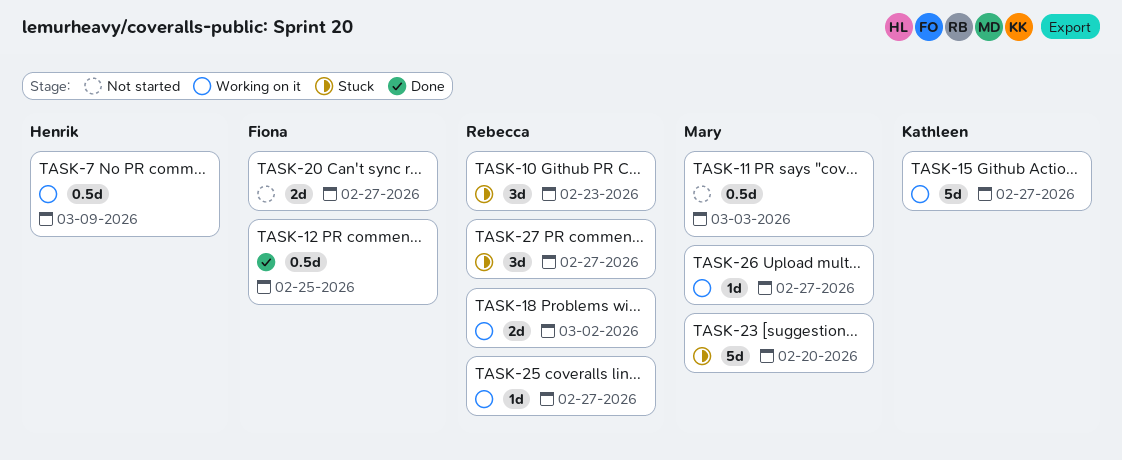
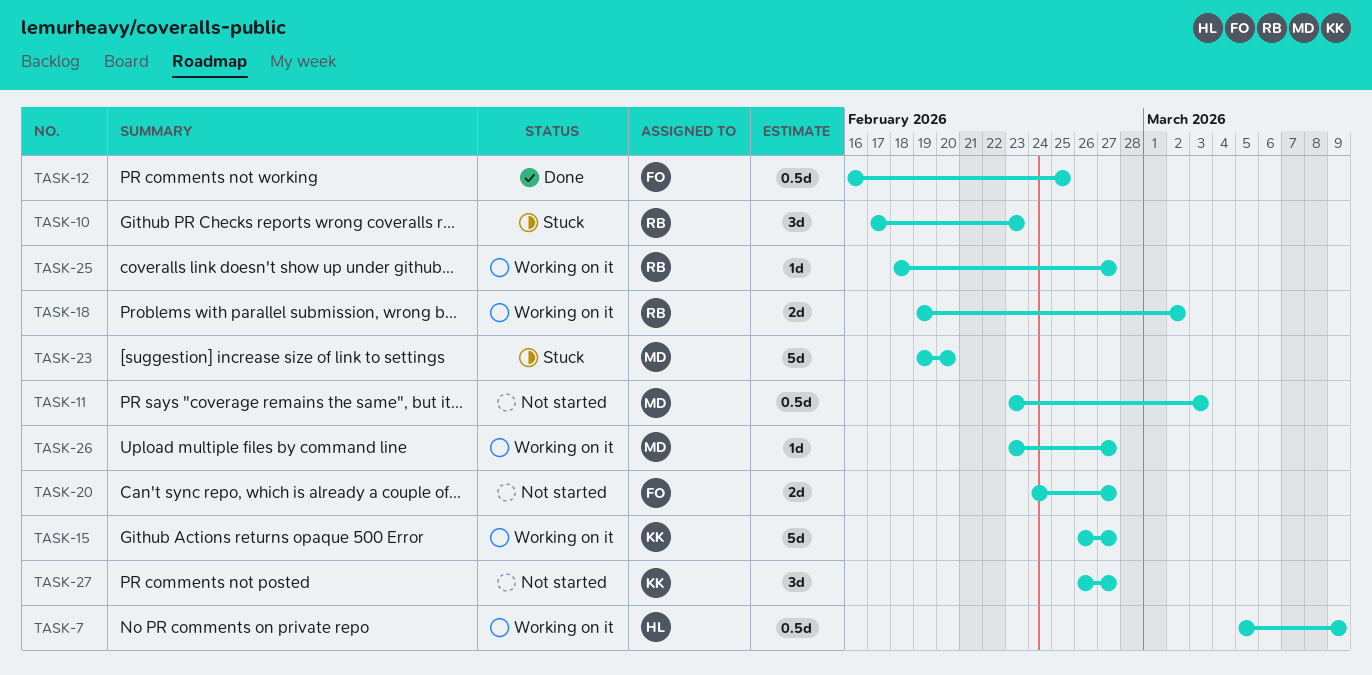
TASK-27, status: Stuck -> Not started
TASK-27, owner: Rebecca -> Kathleen

